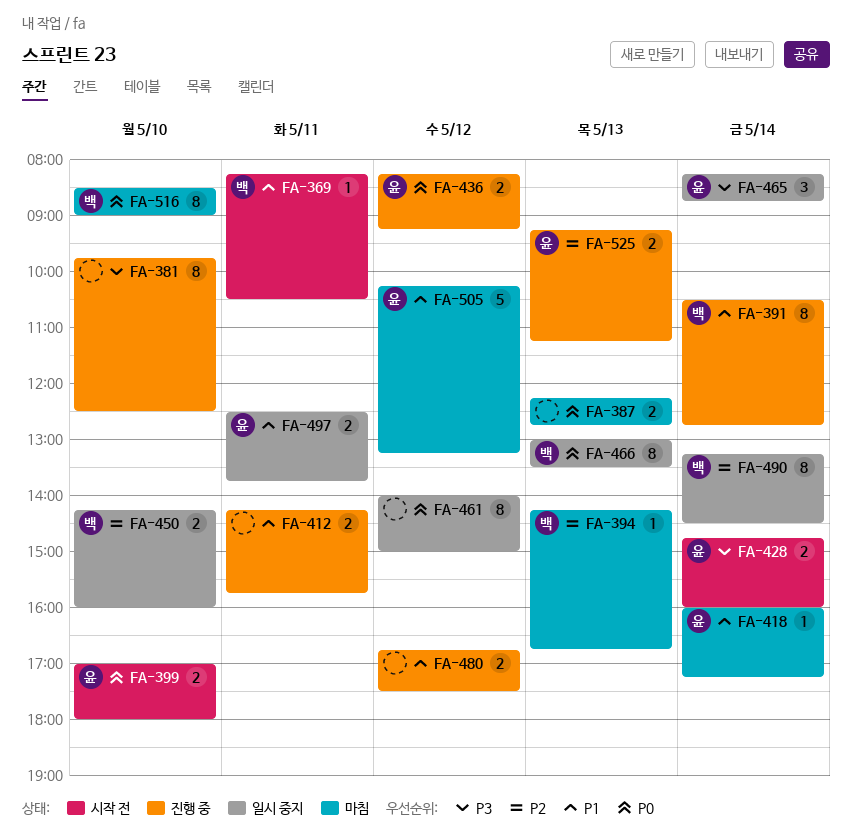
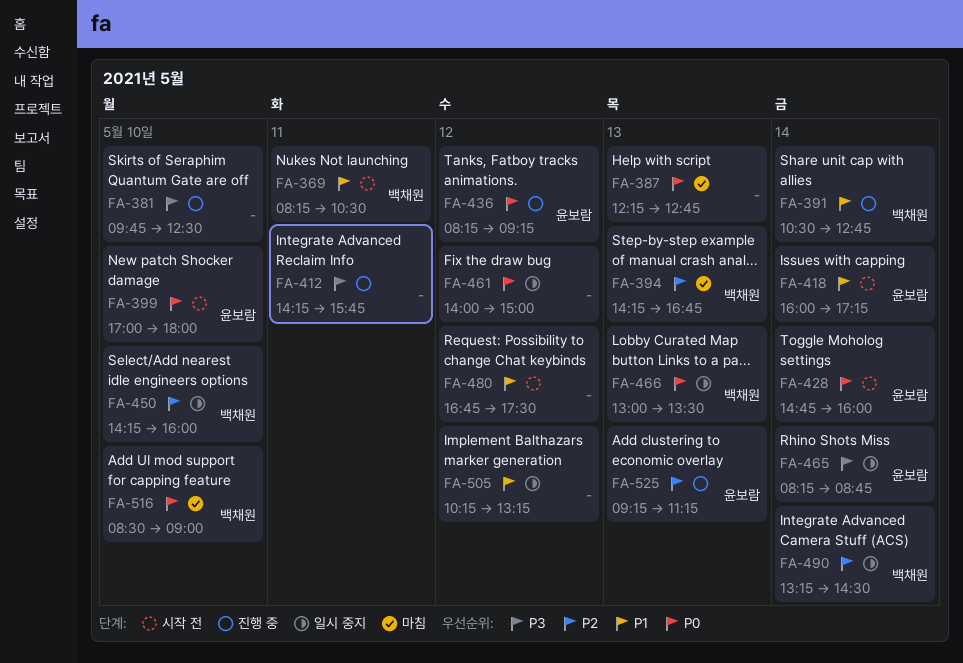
FA-412, priority: P1 -> P3
FA-418, status: 마침 -> 시작 전
FA-428, priority: P3 -> P0
FA-480, status: 진행 중 -> 시작 전
FA-497: present -> none
FA-505, status: 마침 -> 일시 중지
FA-505, owner: 윤보람 -> none

